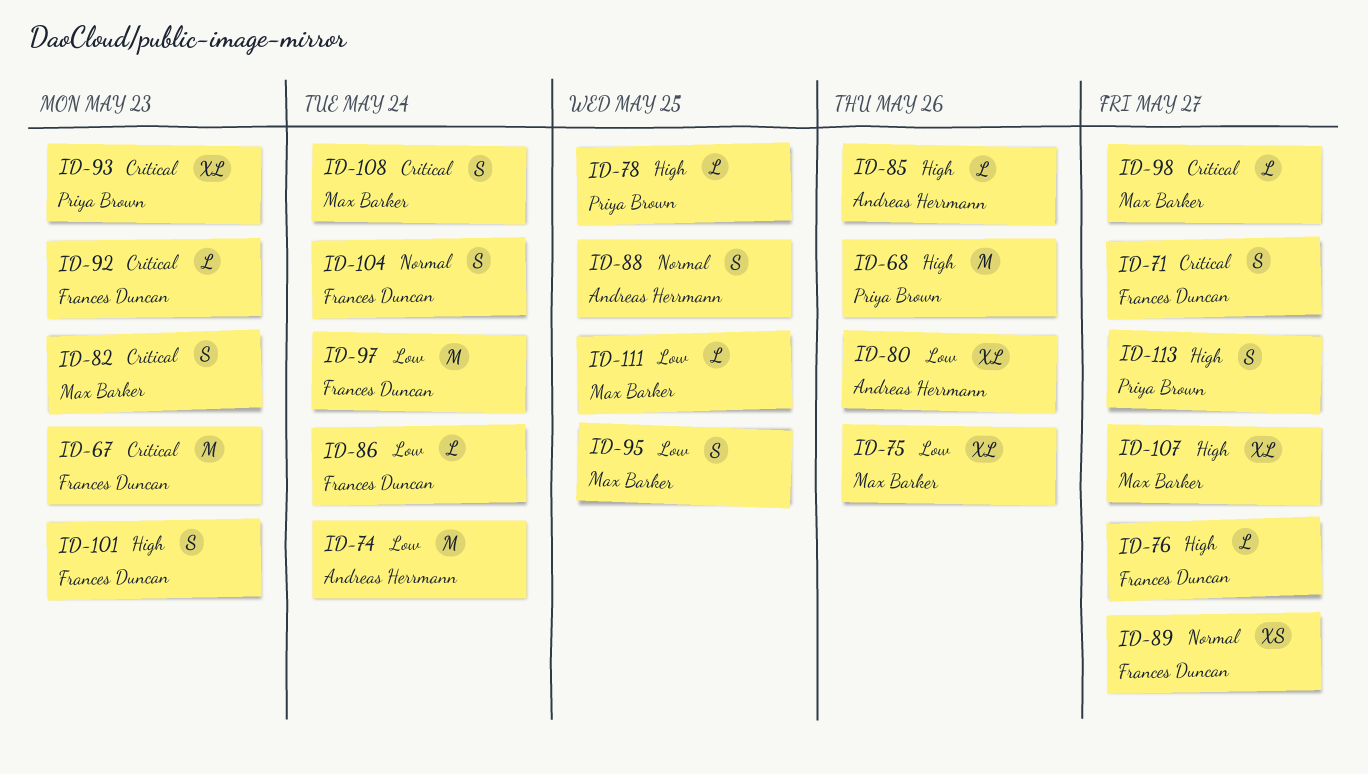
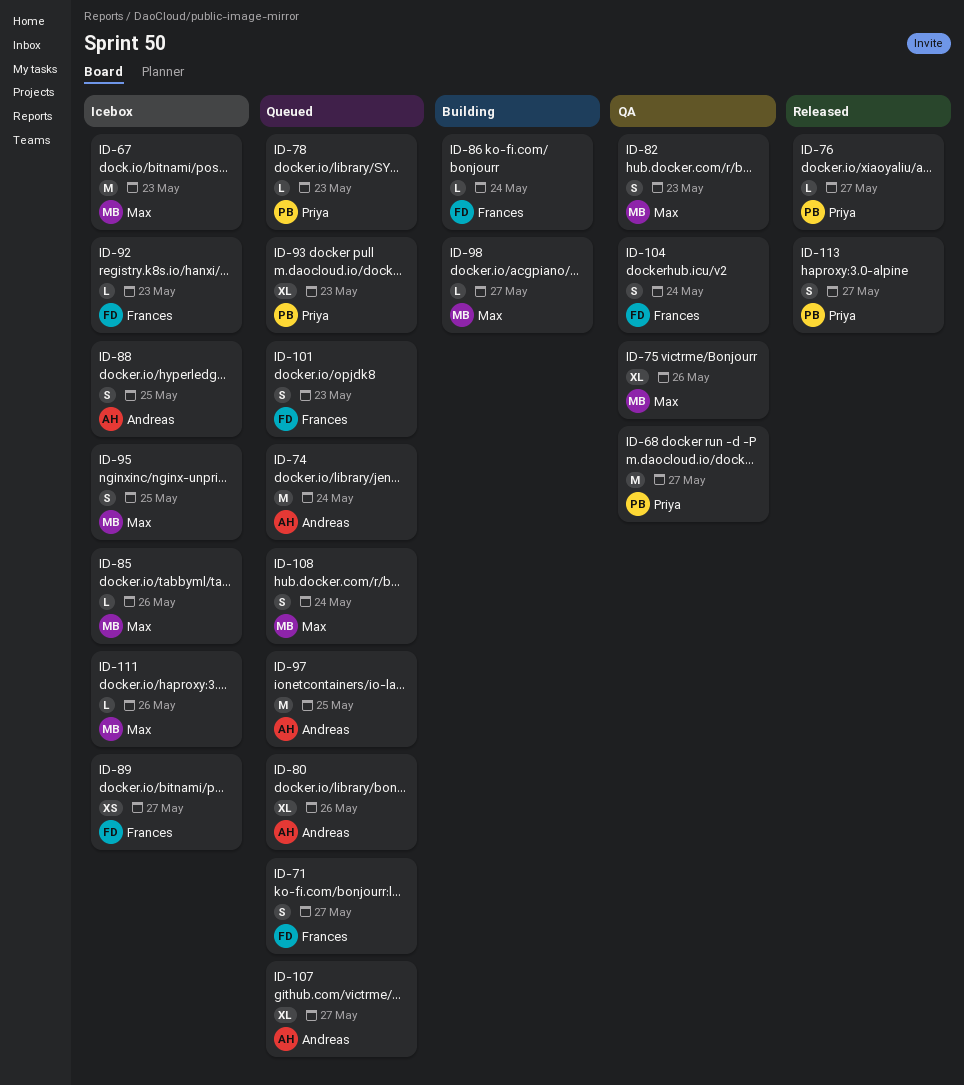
ID-67, owner: Frances Duncan -> Max Barker
ID-68, due: May 26 -> May 27
ID-76, owner: Frances Duncan -> Priya Brown
ID-78, due: May 25 -> May 23
ID-85, owner: Andreas Herrmann -> Max Barker
ID-97, owner: Frances Duncan -> Andreas Herrmann
ID-97, due: May 24 -> May 25
ID-107, owner: Max Barker -> Andreas Herrmann
ID-111, due: May 25 -> May 26

